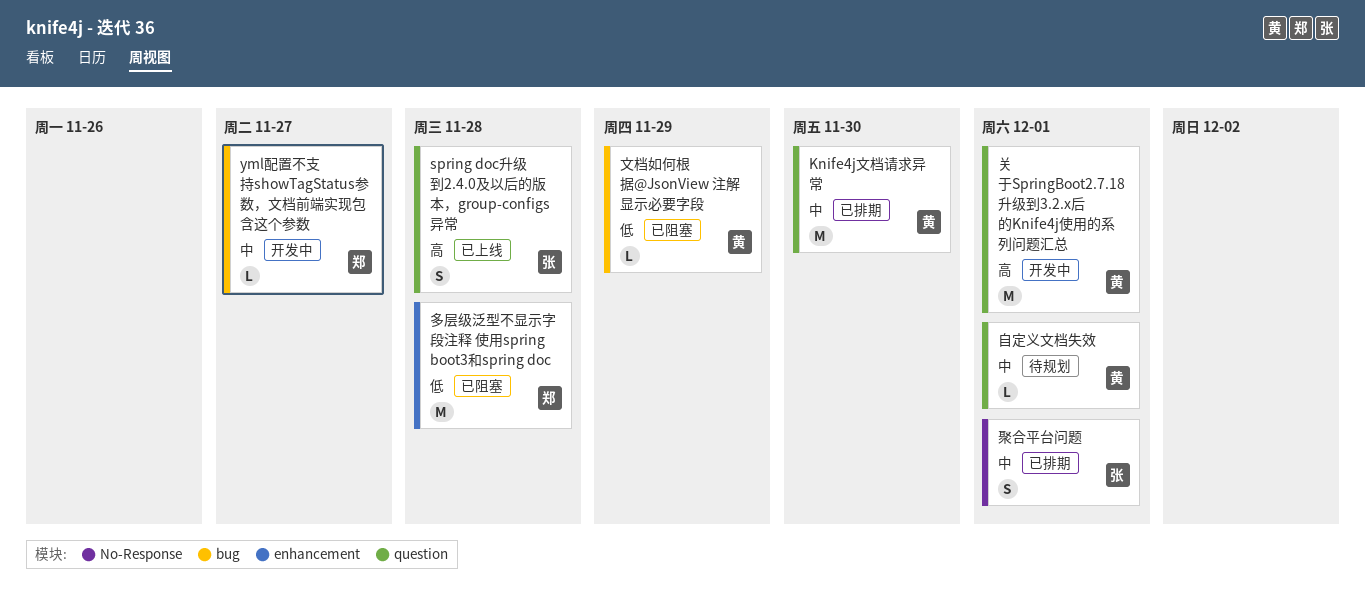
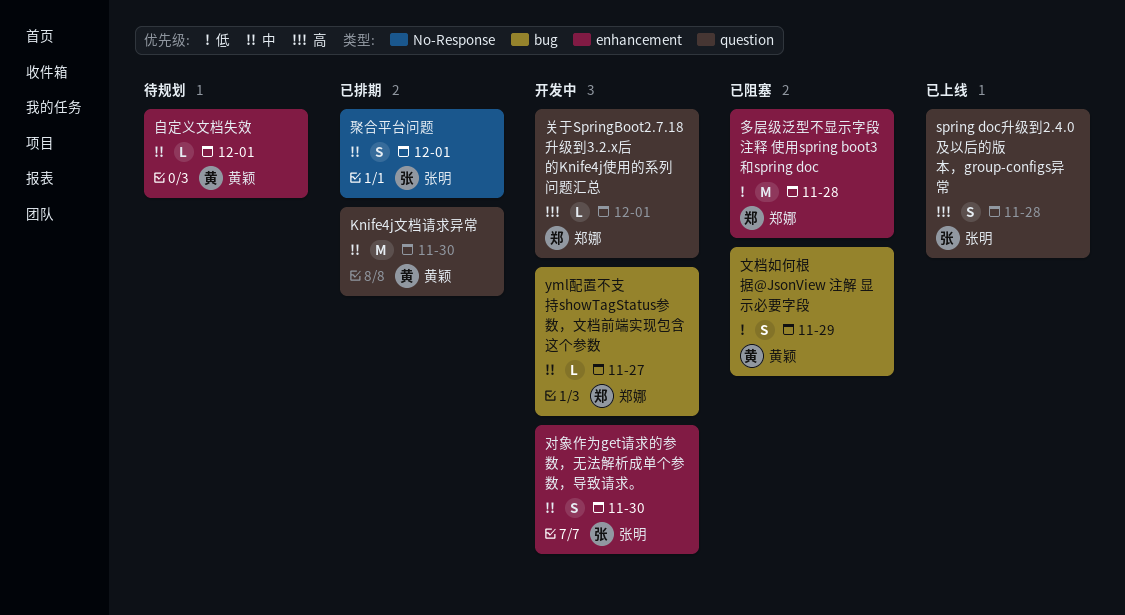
关于SpringBoot2.7.18升级到3.2.x后的Knife4j使用的系列问题汇总, owner: 黄颖 -> 郑娜
关于SpringBoot2.7.18升级到3.2.x后的Knife4j使用的系列问题汇总, estimate: M -> L
对象作为get请求的参数，无法解析成单个参数，导致请求。: none -> present
文档如何根据@JsonView 注解 显示必要字段, estimate: L -> S
自定义文档失效, label: question -> enhancement

